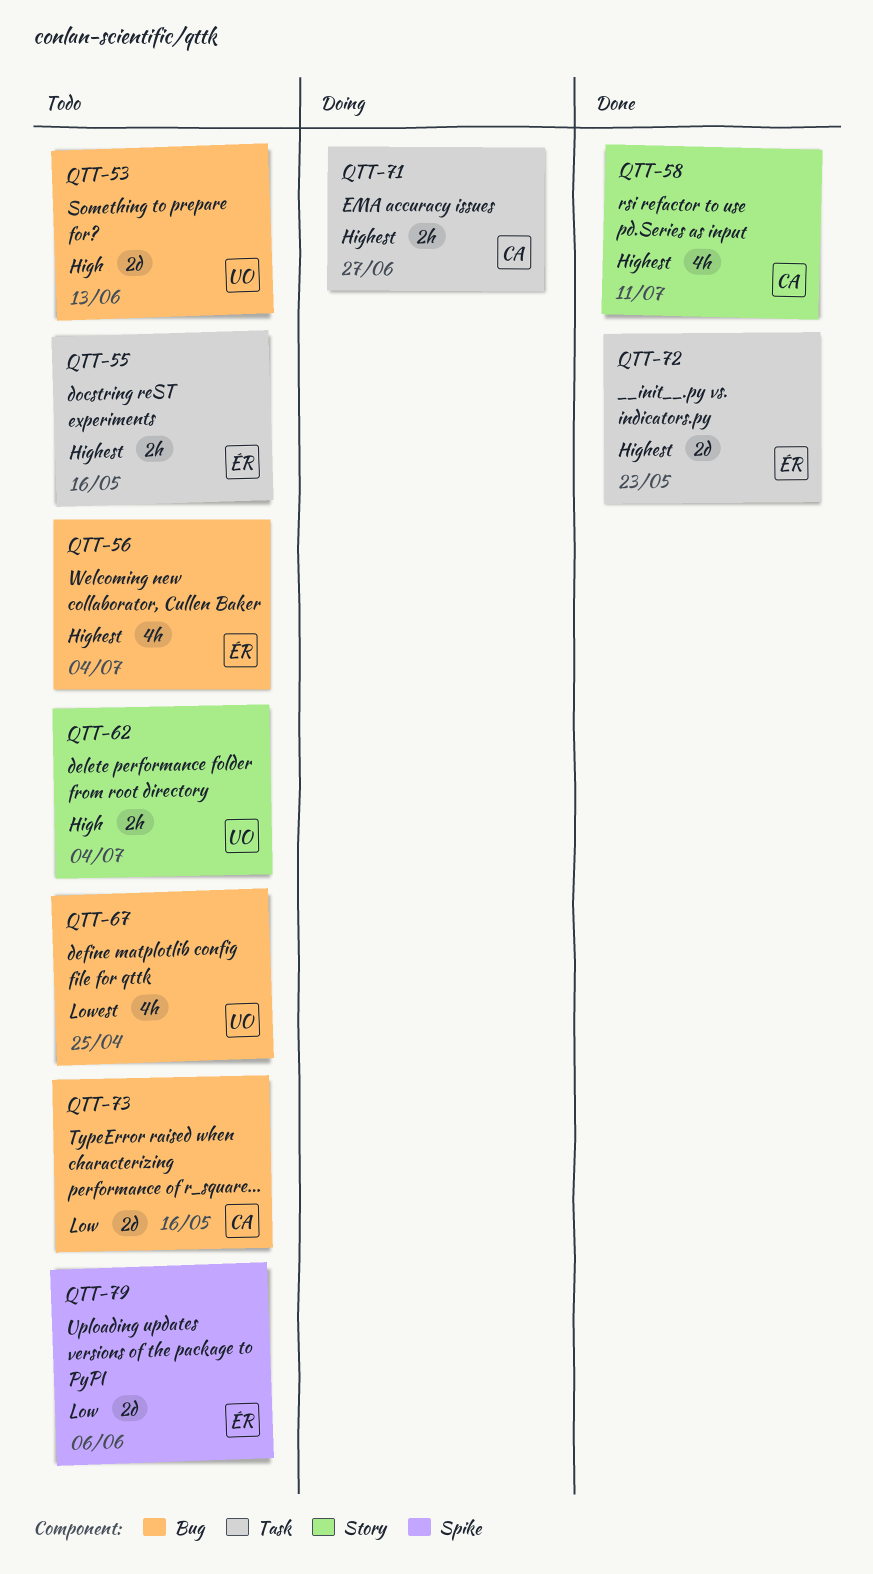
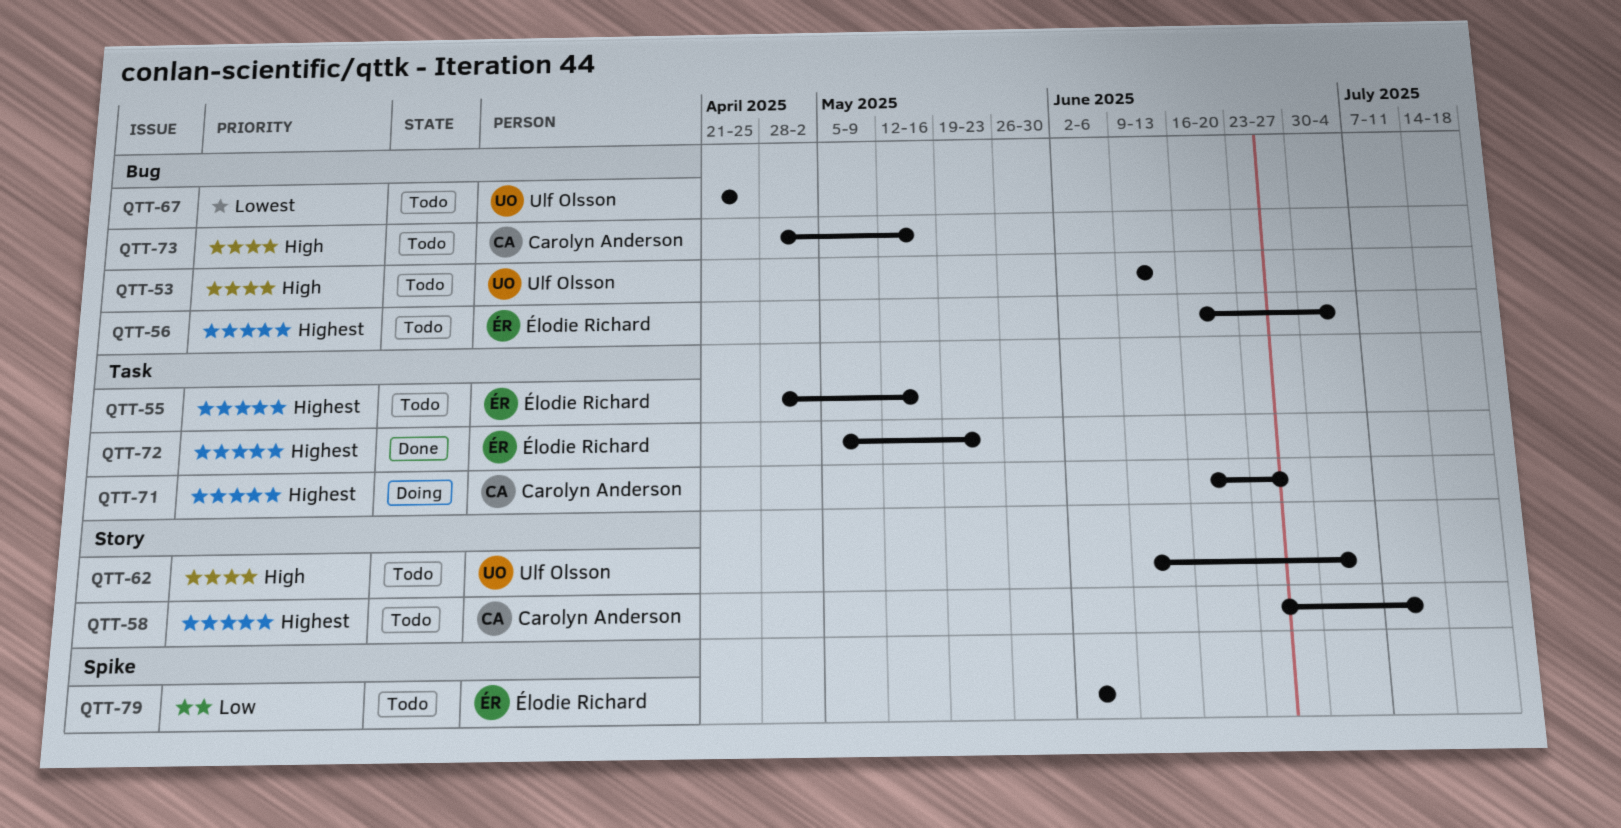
QTT-58, status: Done -> Todo
QTT-73, priority: Low -> High

